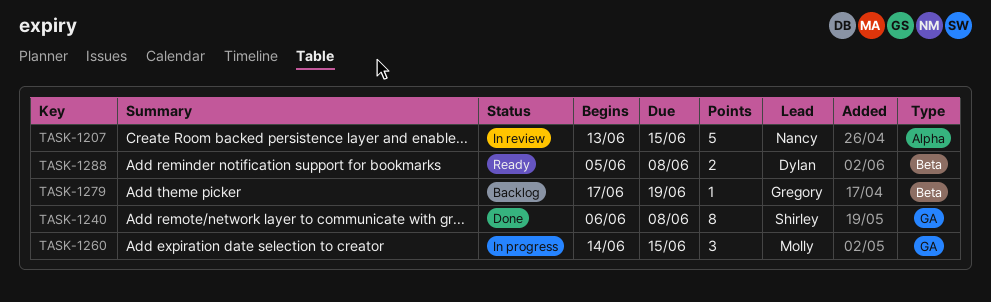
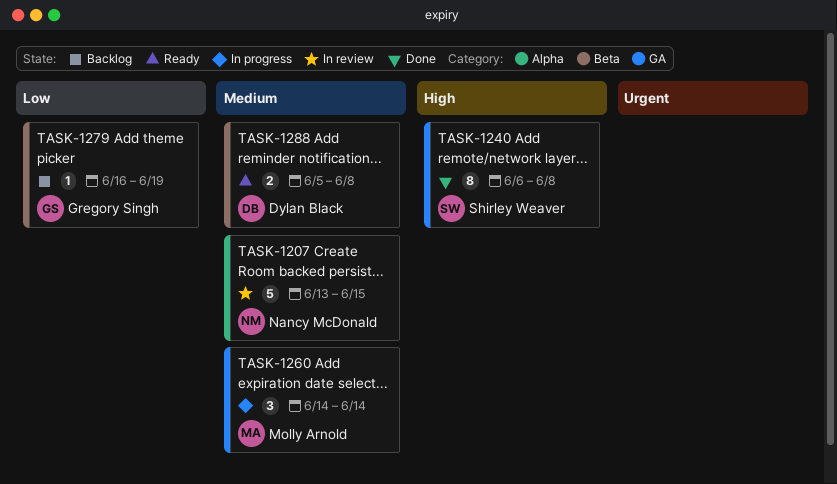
TASK-1260, due: Jun 15 -> Jun 14
TASK-1279, start: Jun 17 -> Jun 16

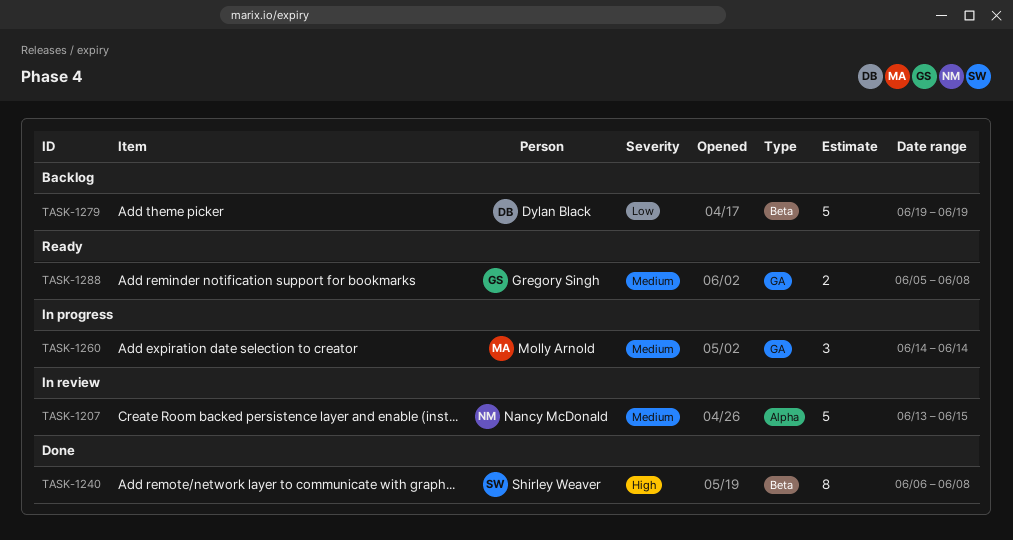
TASK-1240, label: GA -> Beta
TASK-1279, owner: Gregory Singh -> Dylan Black
TASK-1279, estimate: 1 -> 5
TASK-1279, start: Jun 16 -> Jun 19
TASK-1288, owner: Dylan Black -> Gregory Singh
TASK-1288, label: Beta -> GA

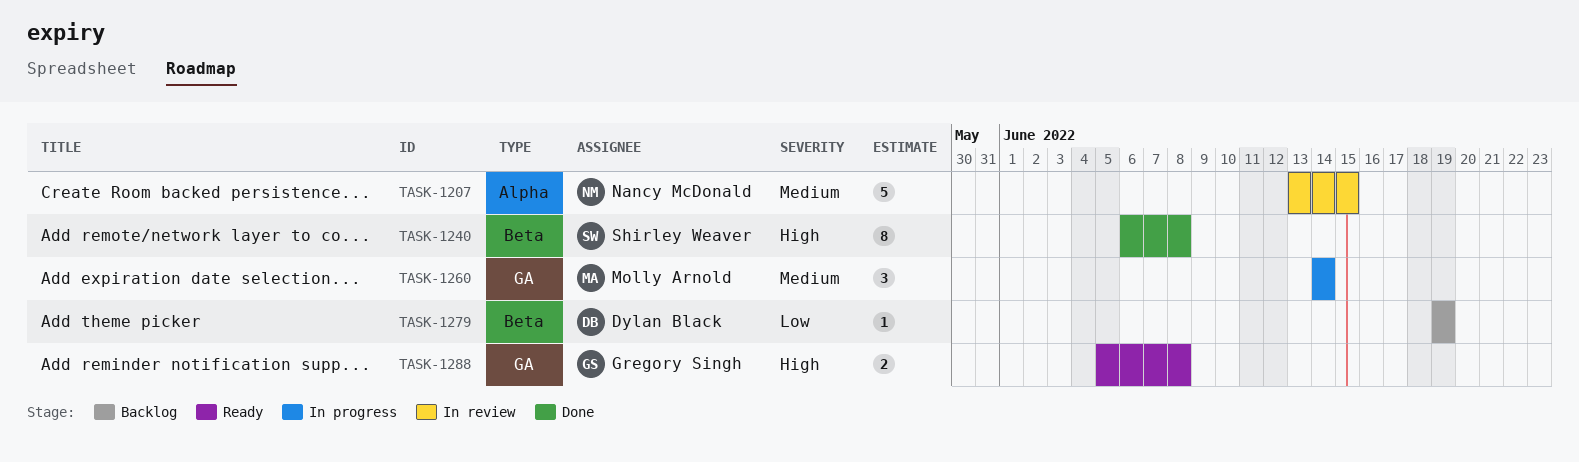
TASK-1279, estimate: 5 -> 1
TASK-1288, priority: Medium -> High

